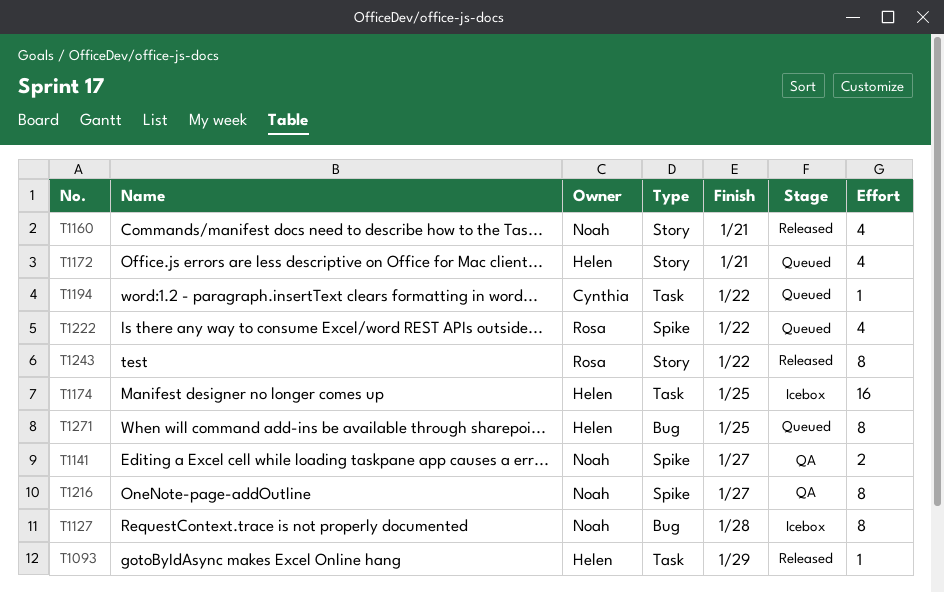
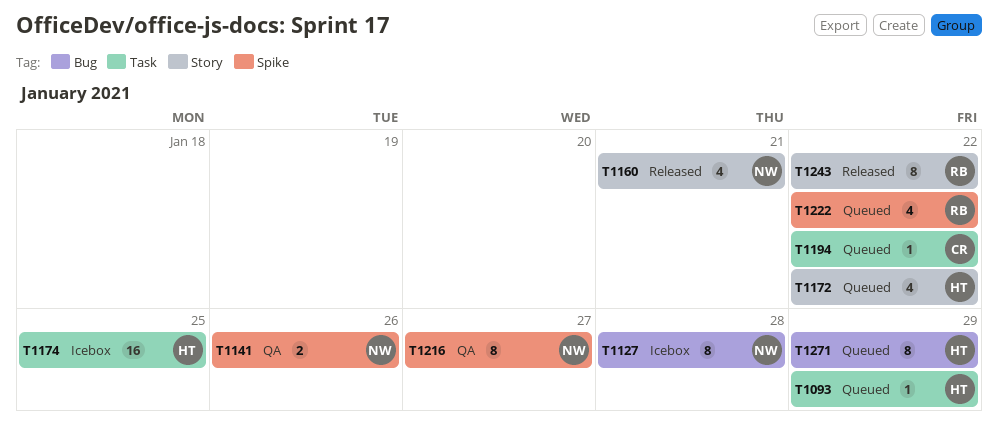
T1093, status: Released -> Queued
T1141, due: Jan 27 -> Jan 26
T1172, due: Jan 21 -> Jan 22
T1271, due: Jan 25 -> Jan 29

